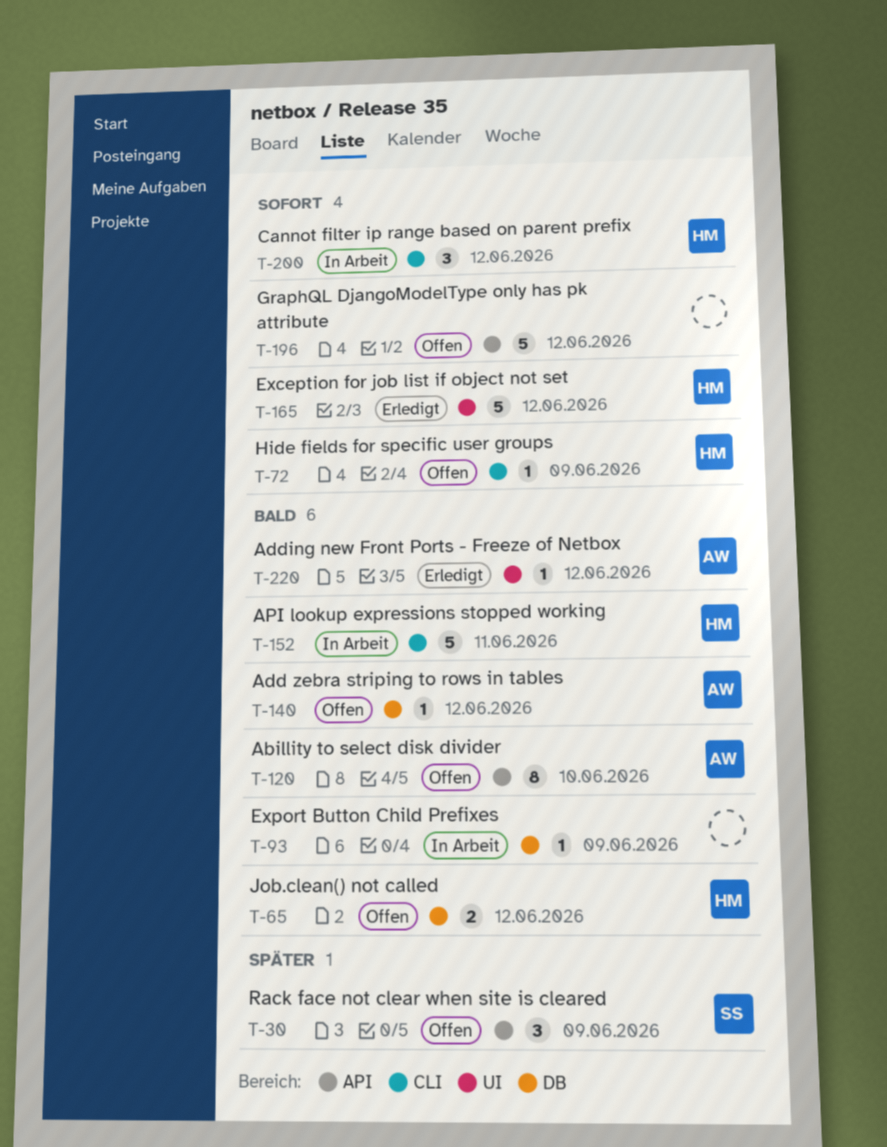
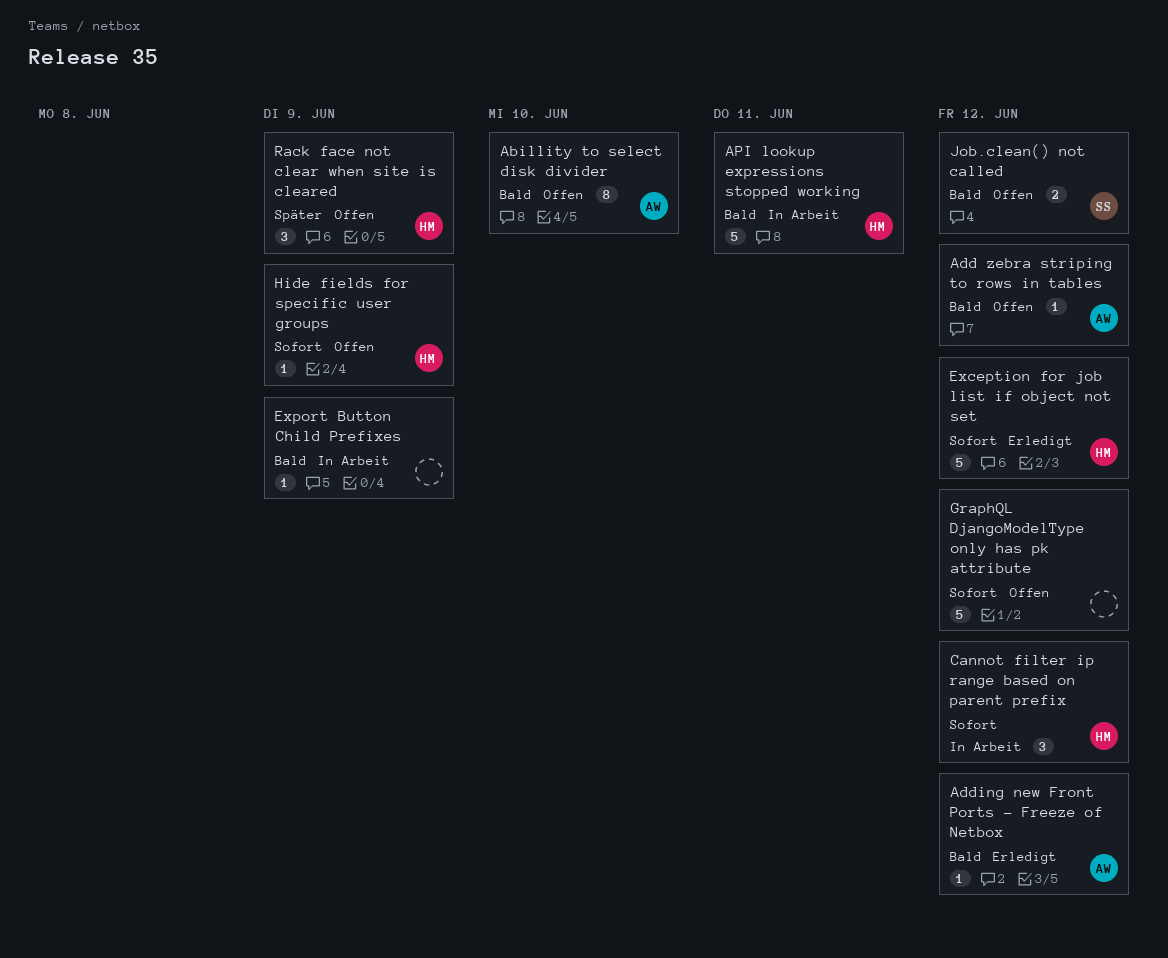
Job.clean() not called, owner: HM -> SS
Rack face not clear when site is cleared, owner: SS -> HM

